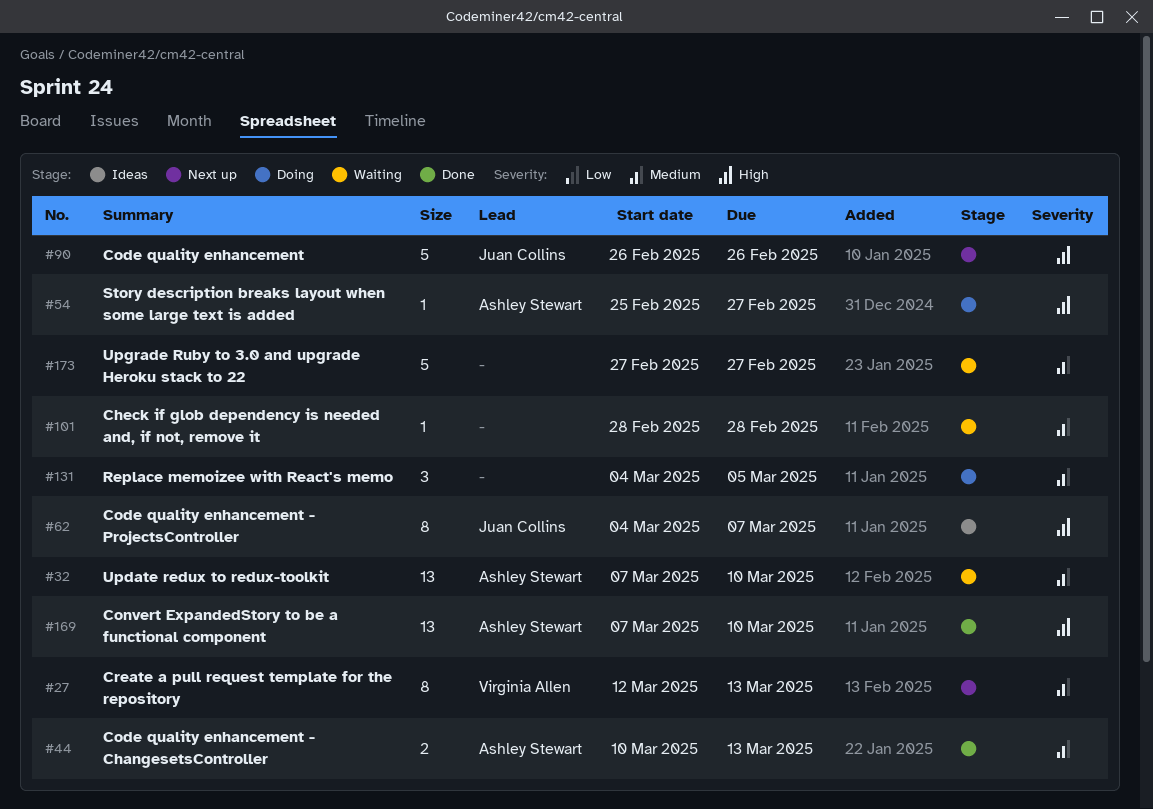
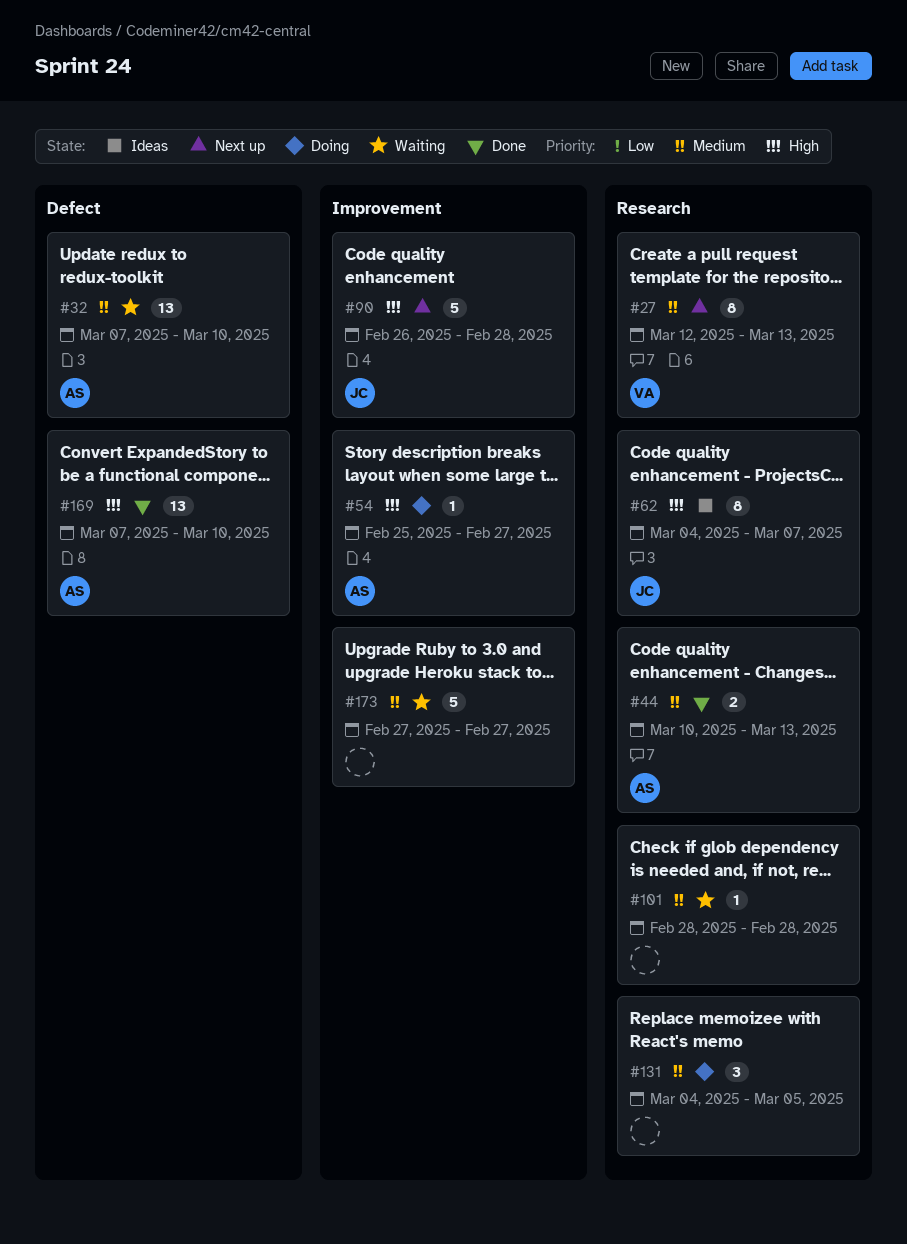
#90, due: Feb 26 -> Feb 28

